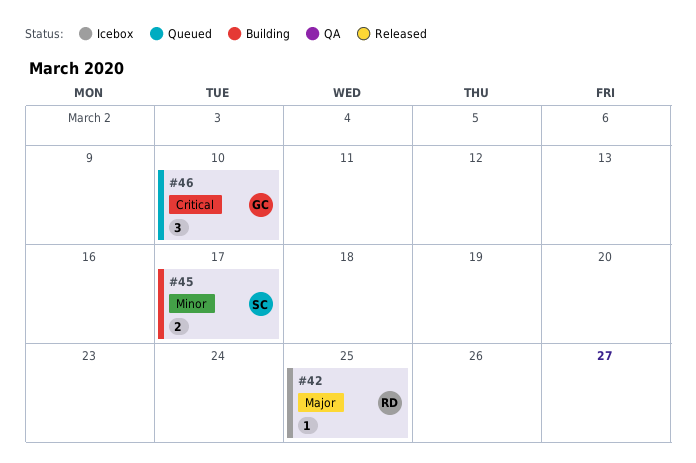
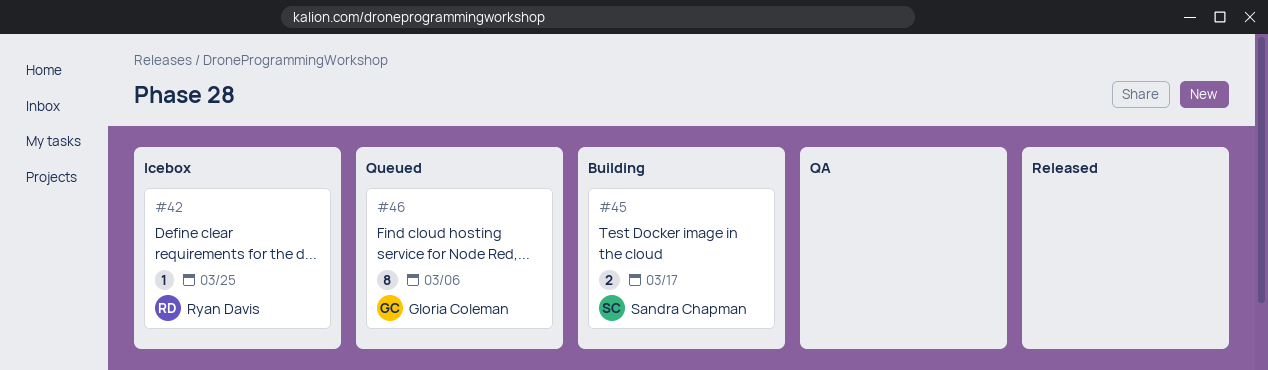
#46, estimate: 3 -> 8
#46, due: Mar 10 -> Mar 6

